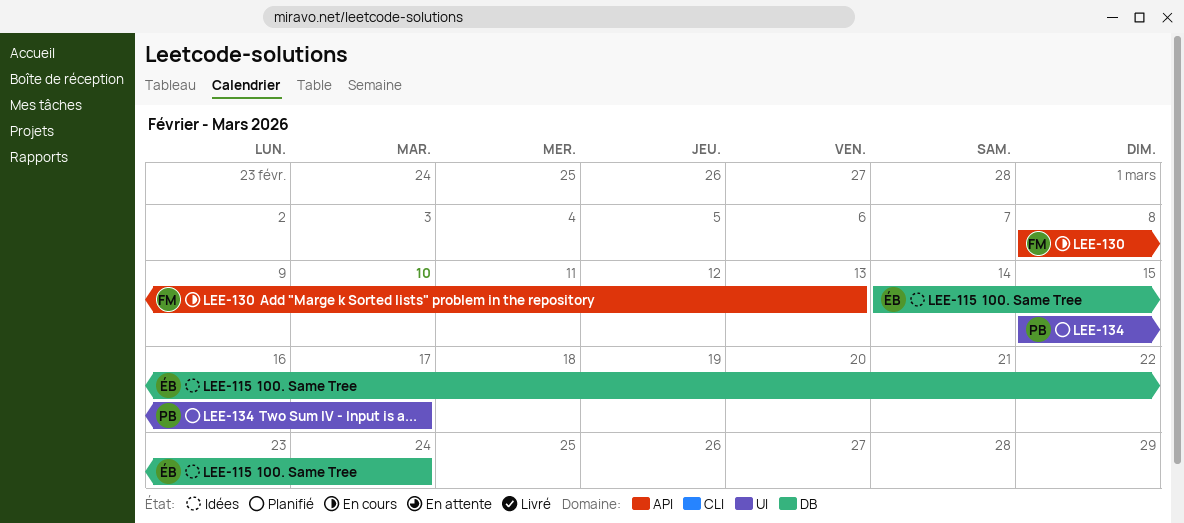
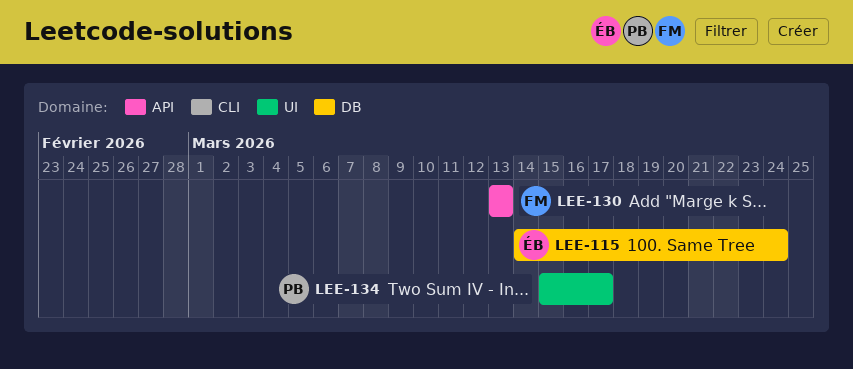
LEE-130, start: Mar 8 -> Mar 13

